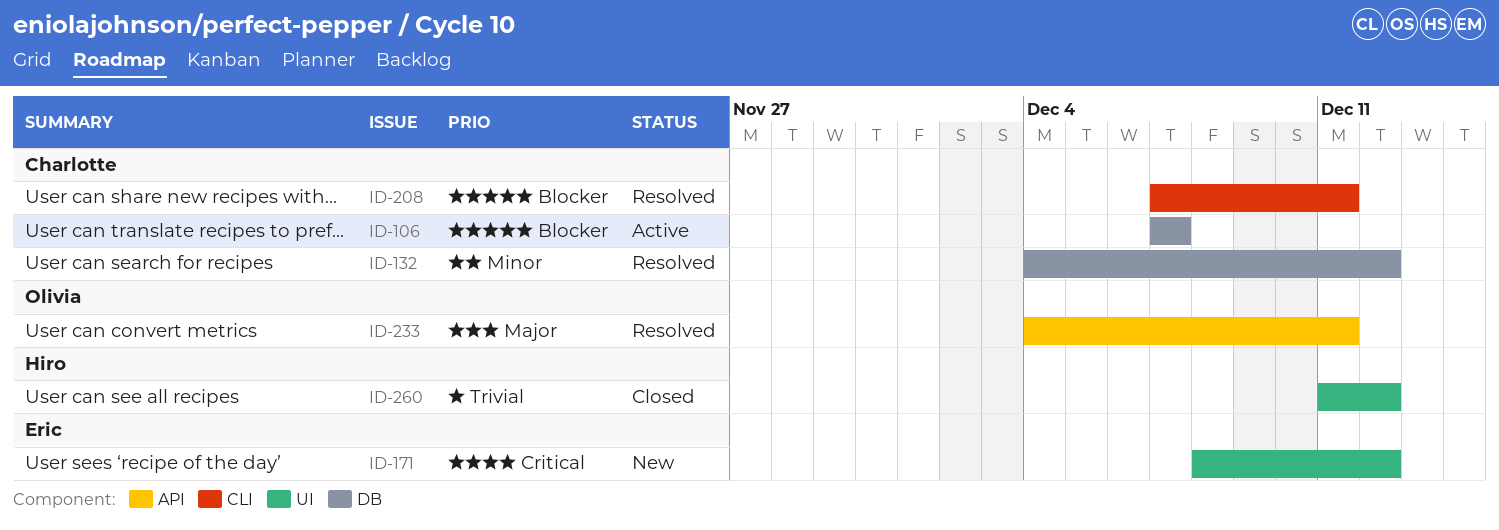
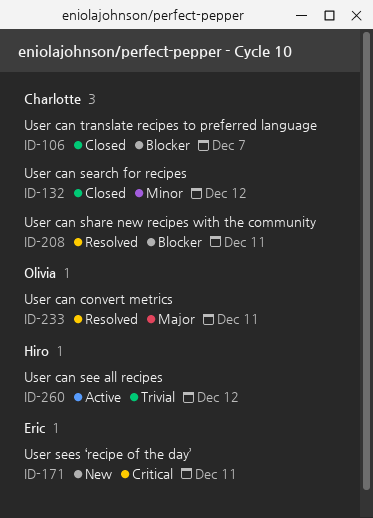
ID-106, status: Active -> Closed
ID-132, status: Resolved -> Closed
ID-171, due: Dec 12 -> Dec 11
ID-260, status: Closed -> Active

